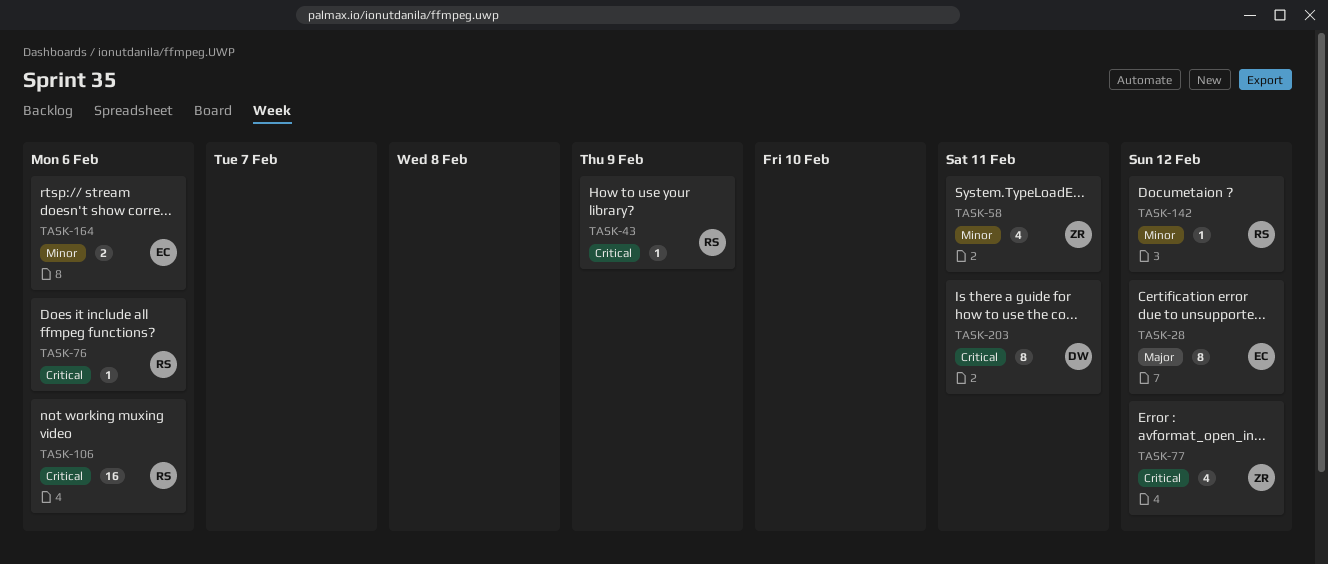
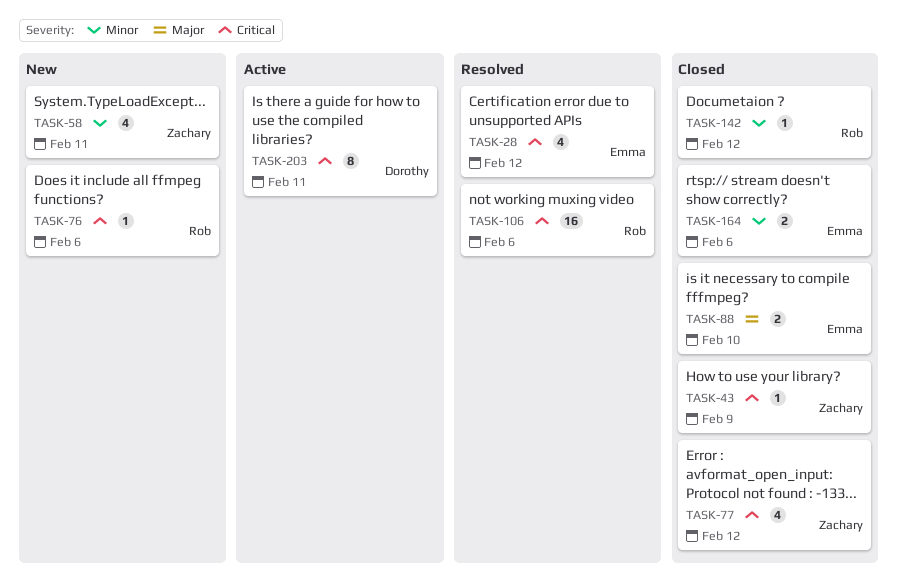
TASK-28, priority: Major -> Critical
TASK-28, estimate: 8 -> 4
TASK-43, owner: Rob -> Zachary
TASK-88: none -> present

